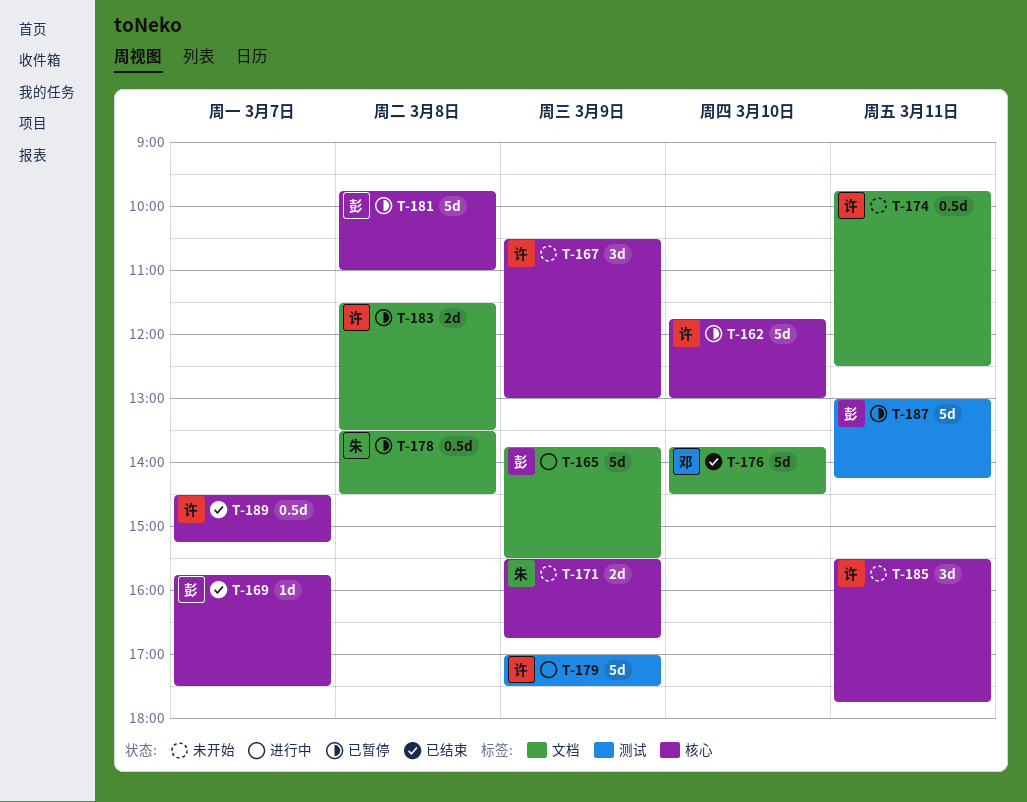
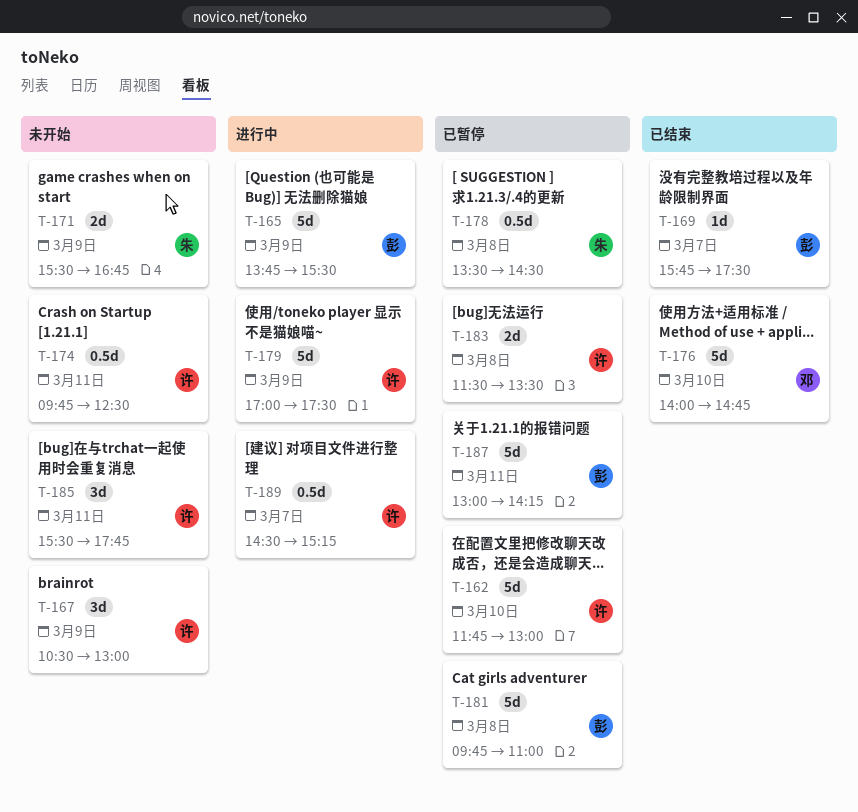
T-176, begins: 13:45 -> 14:00
T-176, ends: 14:30 -> 14:45
T-189, status: 已结束 -> 进行中

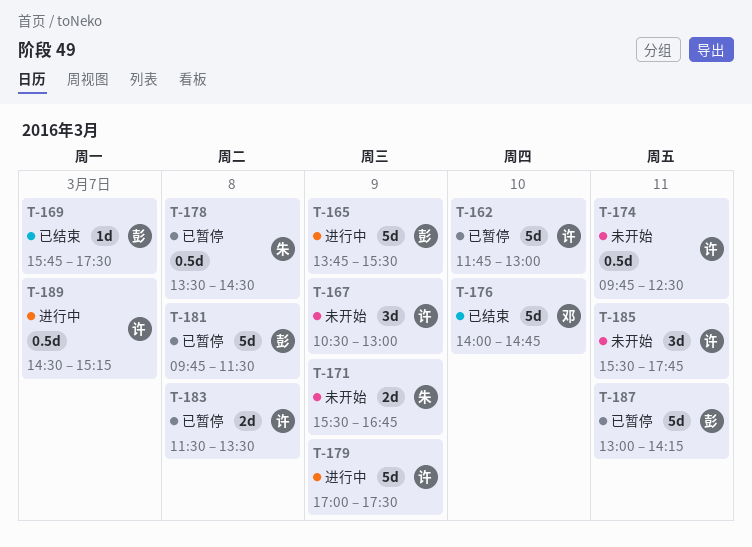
T-181, ends: 11:00 -> 11:30

